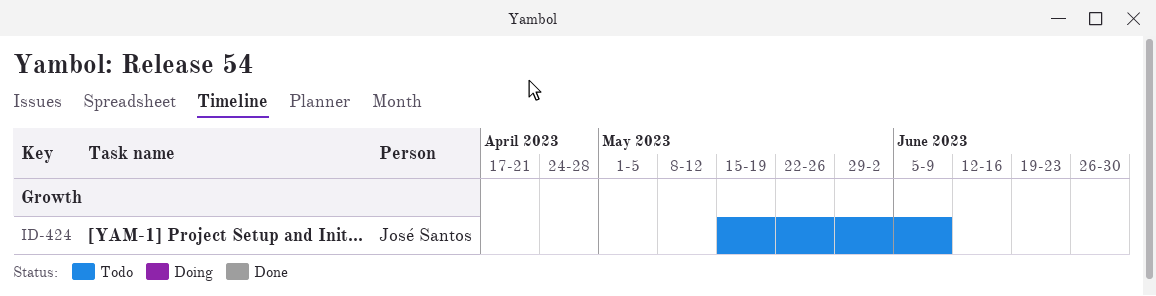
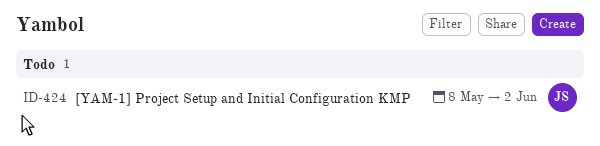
ID-424, start: May 15 -> May 8
ID-424, due: Jun 9 -> Jun 2

